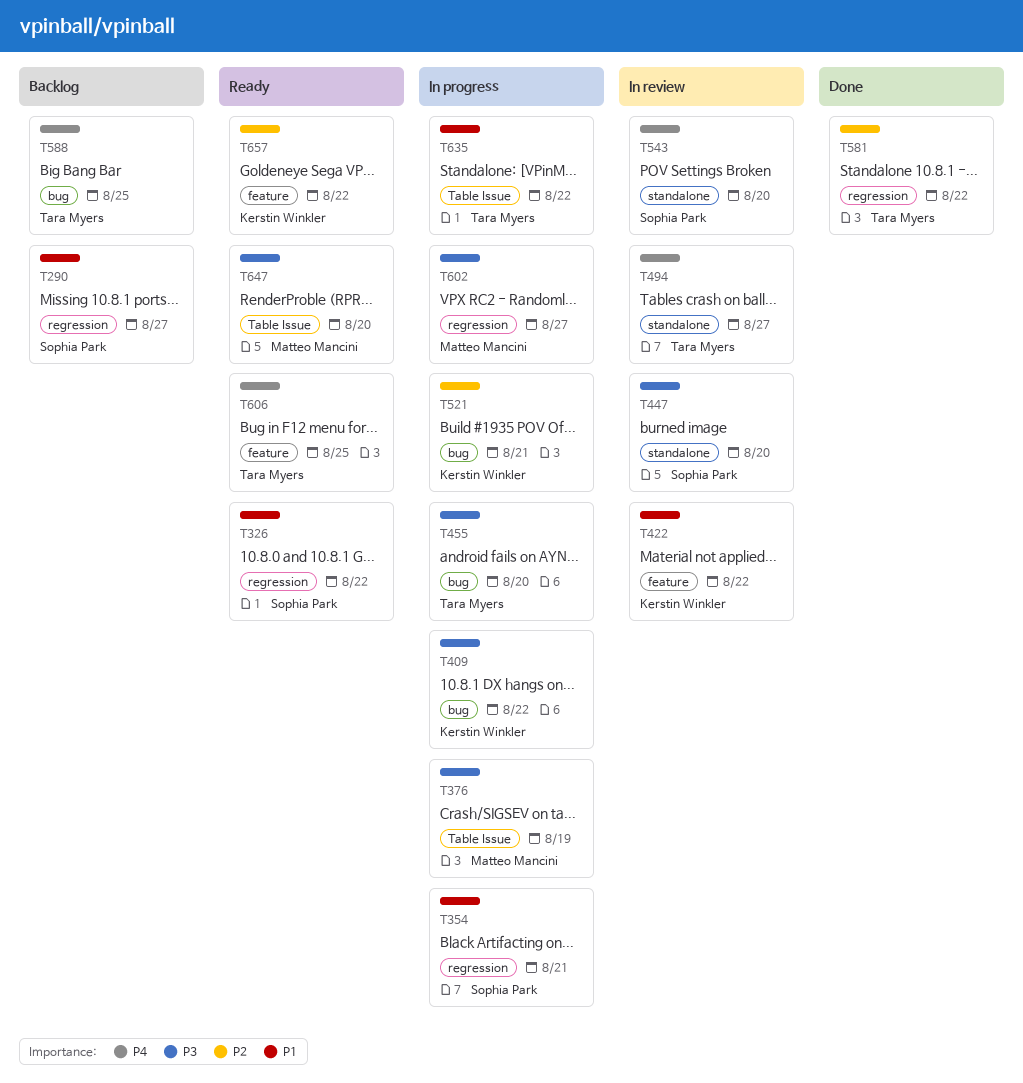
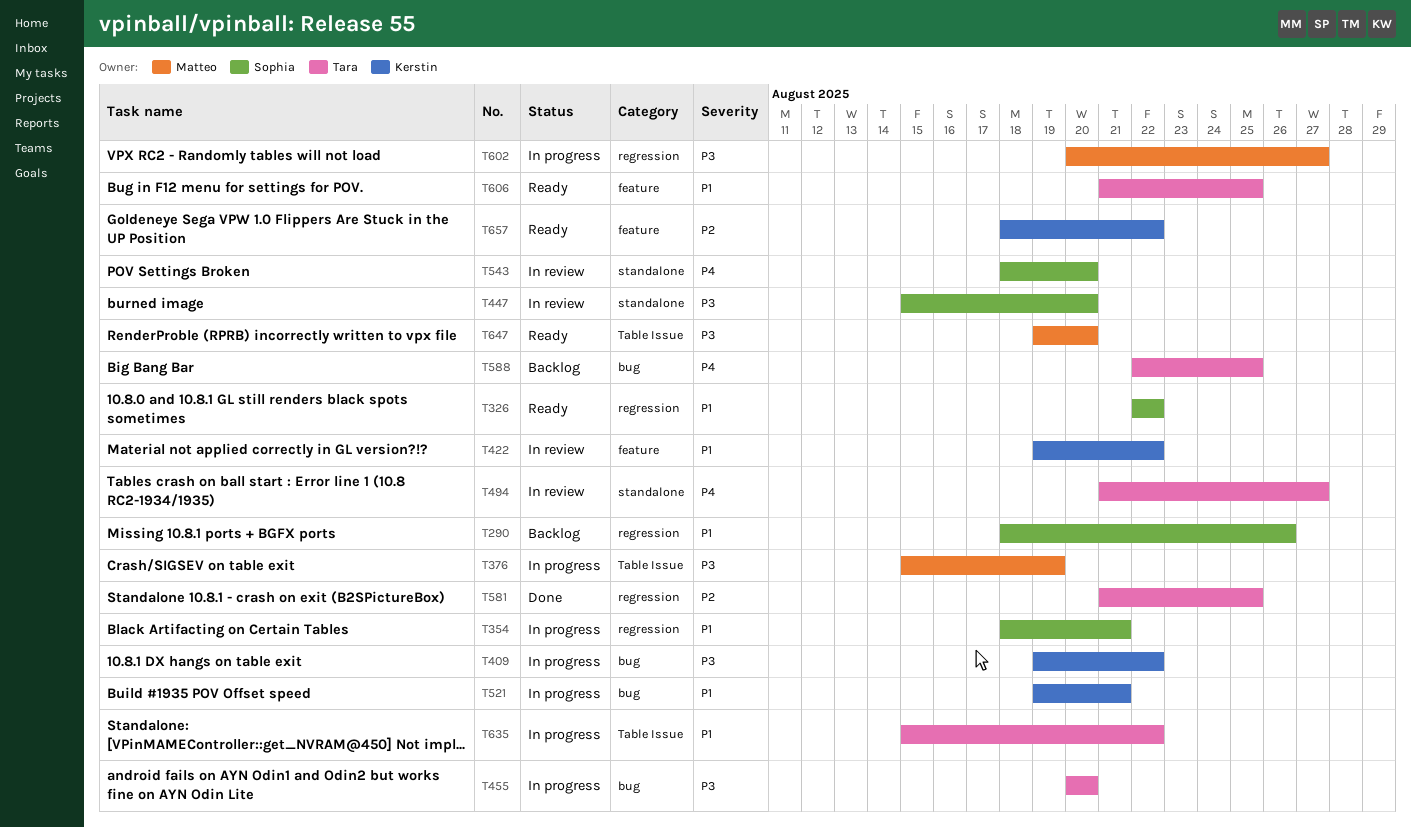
T290, due: Aug 27 -> Aug 26
T521, priority: P2 -> P1
T581, due: Aug 22 -> Aug 25
T606, priority: P4 -> P1

